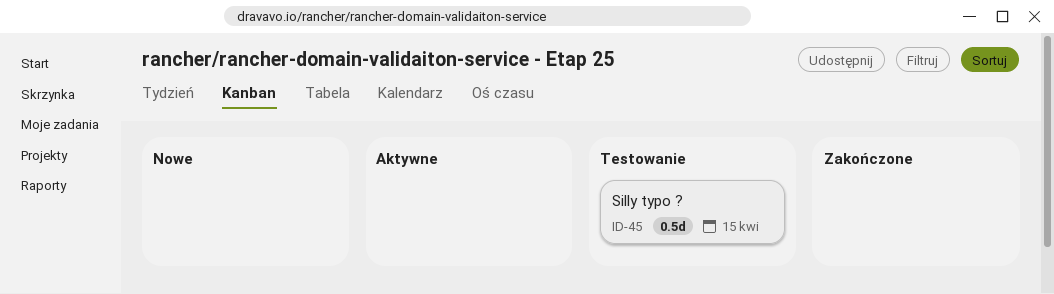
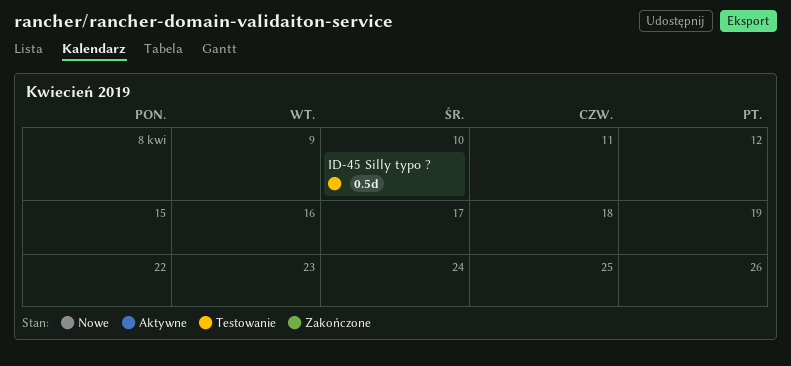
ID-45, due: Apr 15 -> Apr 10

